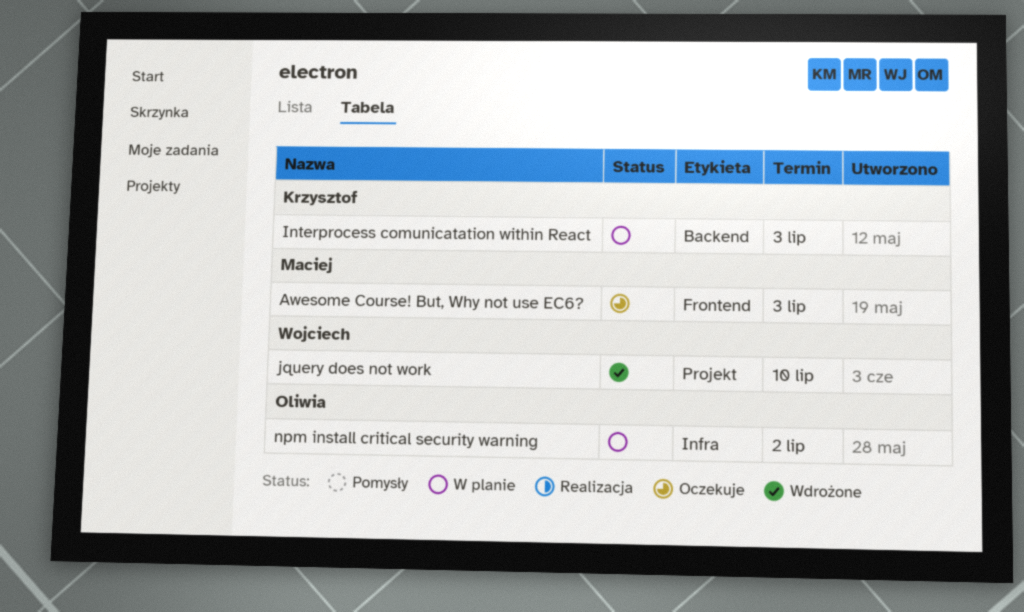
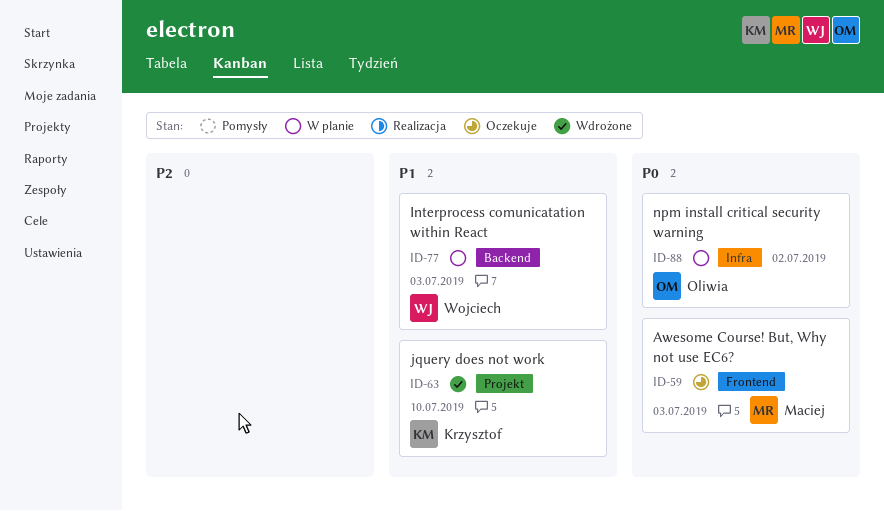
Interprocess comunicatation within React, owner: Krzysztof -> Wojciech
jquery does not work, owner: Wojciech -> Krzysztof

